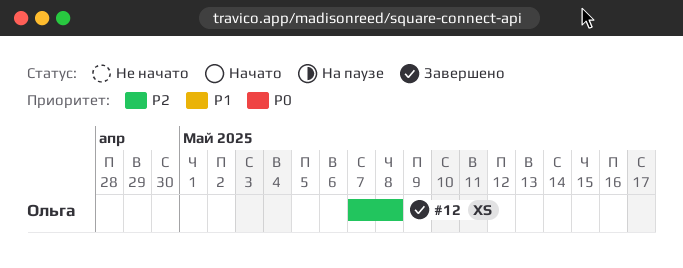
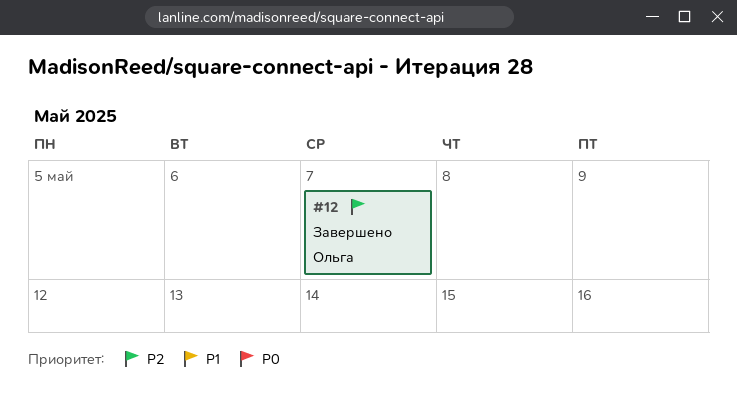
#12, due: May 8 -> May 7

